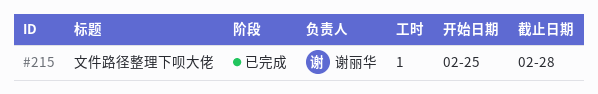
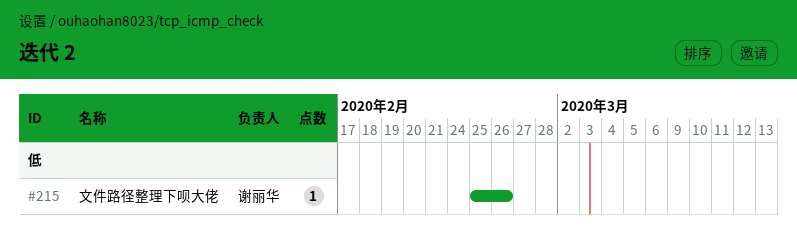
#215, due: Feb 28 -> Feb 26

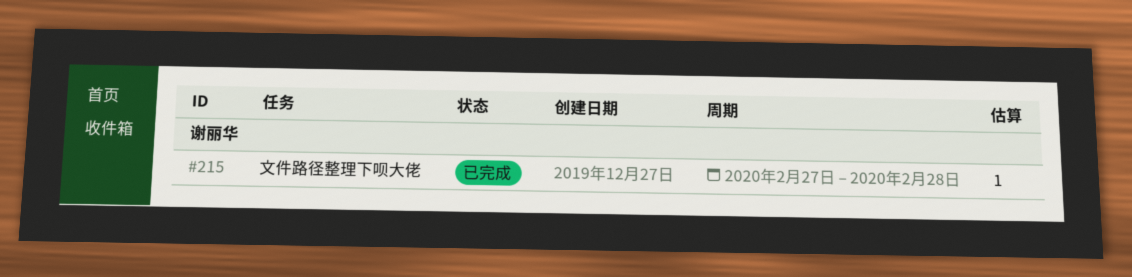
#215, start: Feb 25 -> Feb 27
#215, due: Feb 26 -> Feb 28

